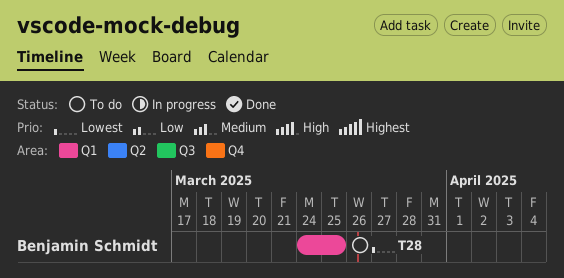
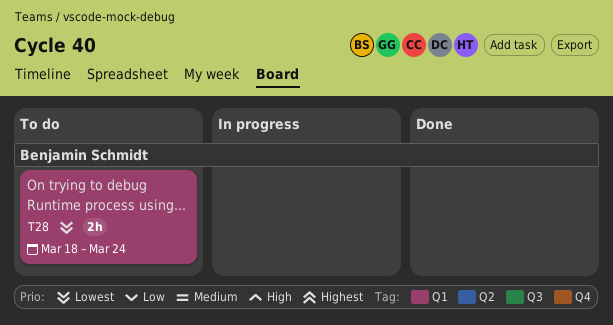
T28, start: Mar 24 -> Mar 18
T28, due: Mar 25 -> Mar 24

